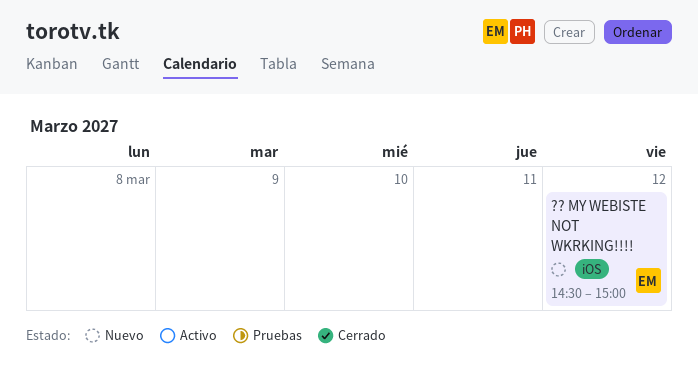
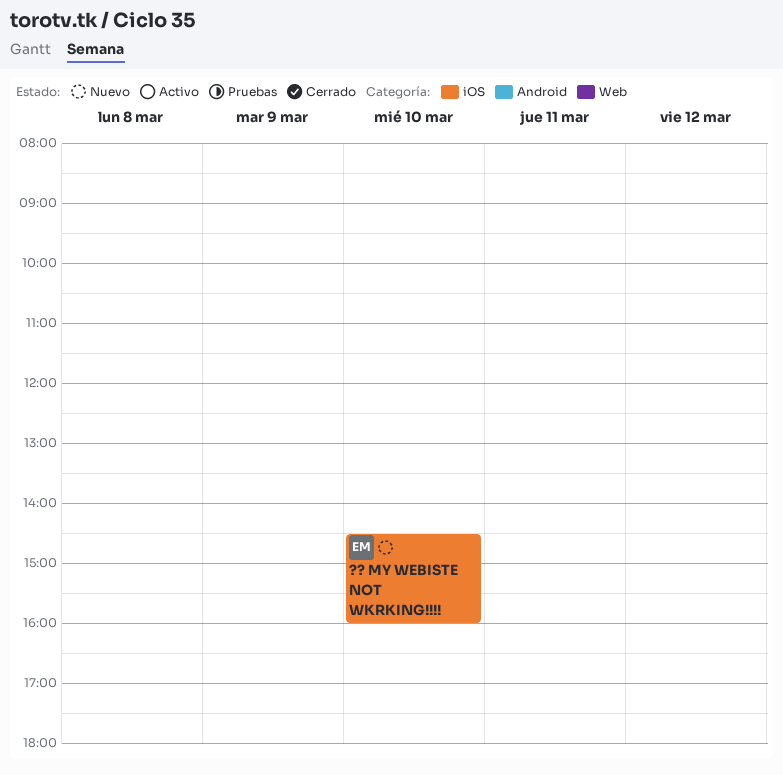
?? MY WEBISTE NOT WKRKING!!!!, day: Mar 12 -> Mar 10
?? MY WEBISTE NOT WKRKING!!!!, ends: 15:00 -> 16:00

